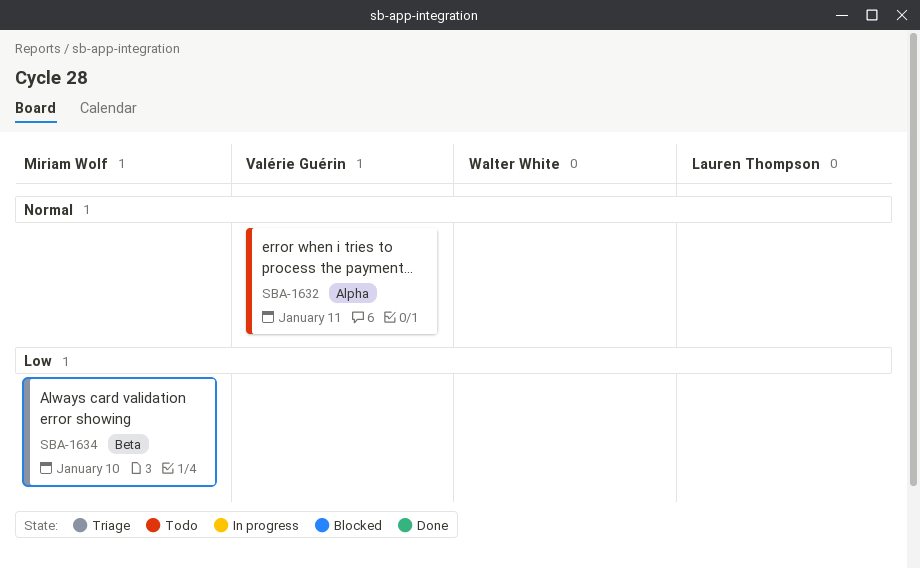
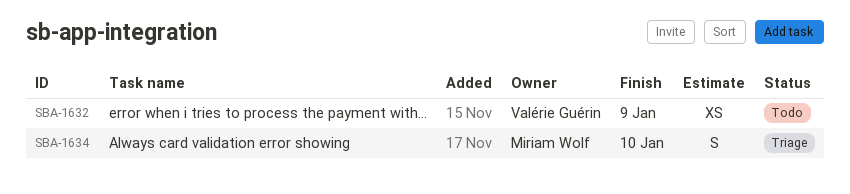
SBA-1632, due: Jan 11 -> Jan 9

